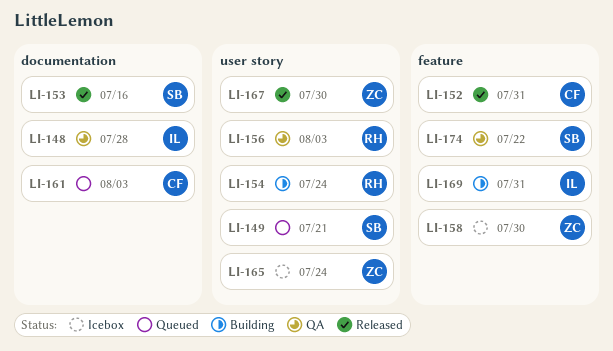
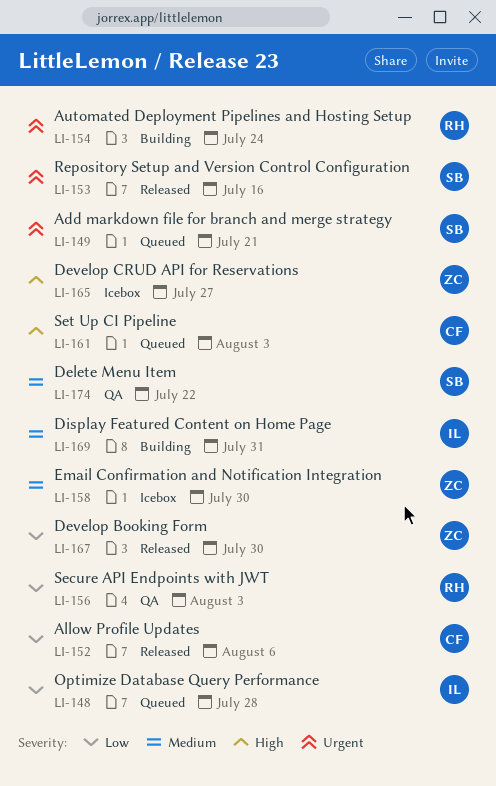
LI-148, status: QA -> Queued
LI-152, due: Jul 31 -> Aug 6
LI-165, due: Jul 24 -> Jul 27

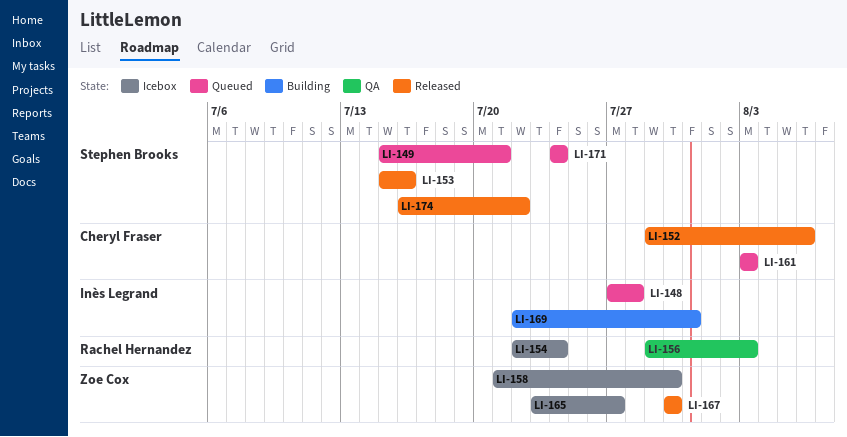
LI-154, status: Building -> Icebox
LI-171: none -> present
LI-174, status: QA -> Released

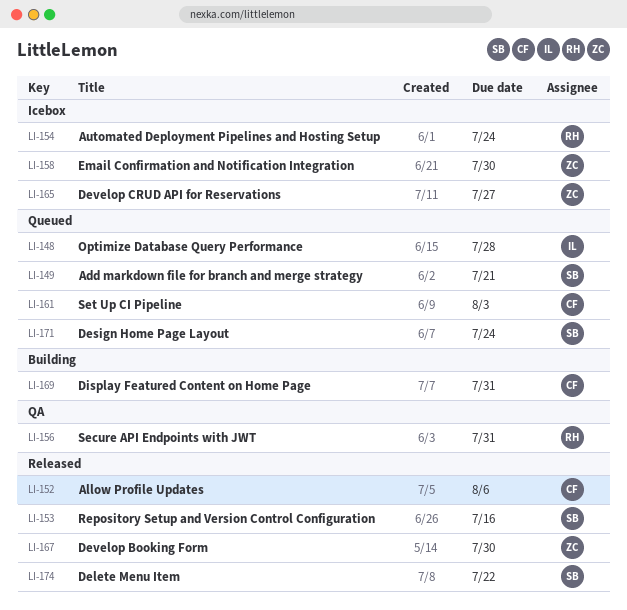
LI-156, due: Aug 3 -> Jul 31
LI-169, owner: Inès Legrand -> Cheryl Fraser

